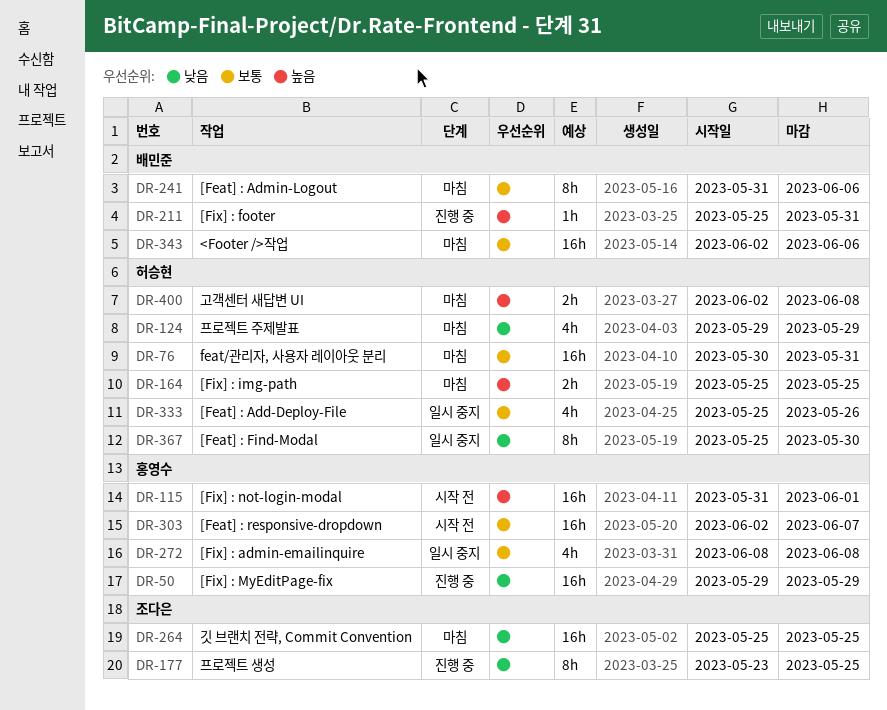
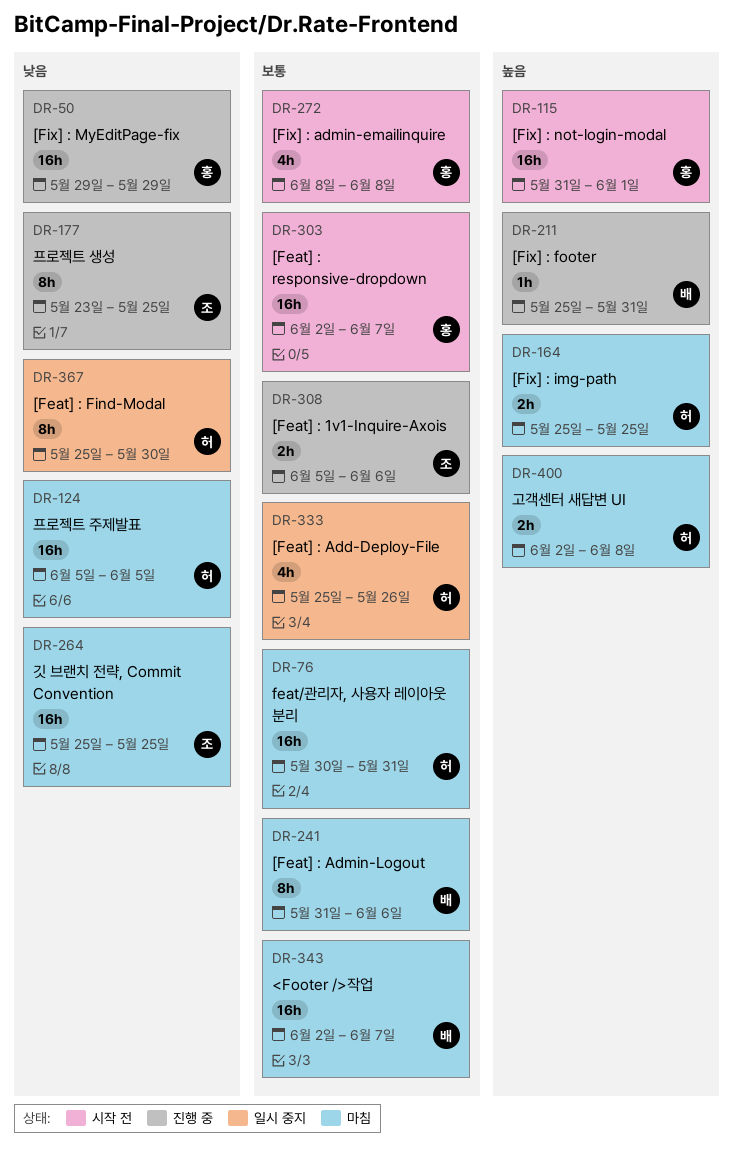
DR-124, estimate: 4h -> 16h
DR-124, start: May 29 -> Jun 5
DR-124, due: May 29 -> Jun 5
DR-272, status: 일시 중지 -> 시작 전
DR-308: none -> present
DR-343, due: Jun 6 -> Jun 7

